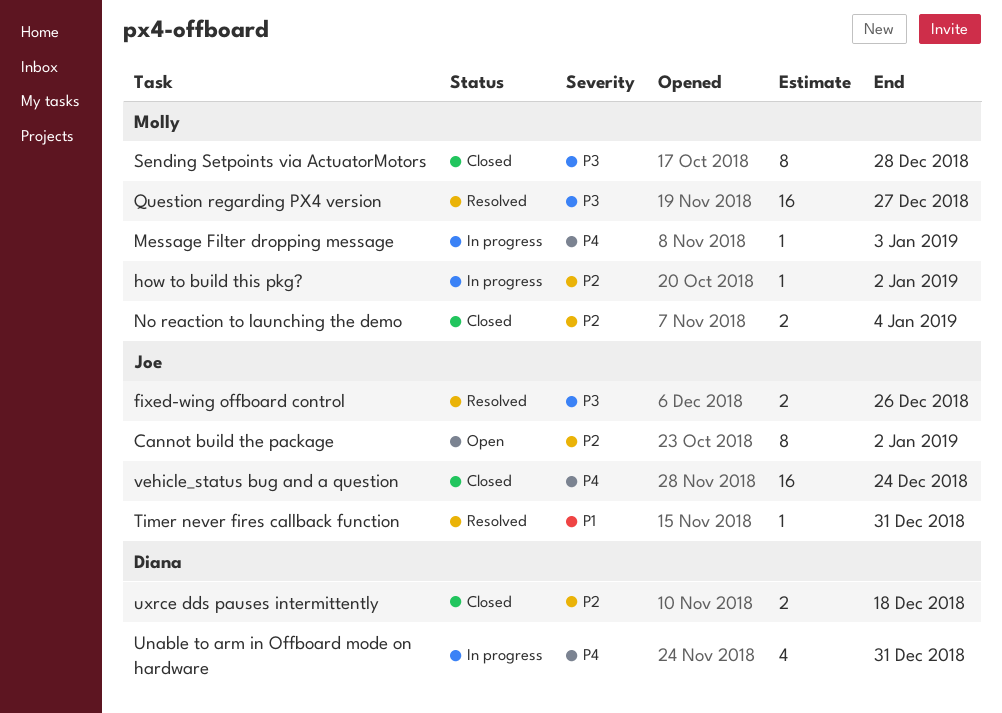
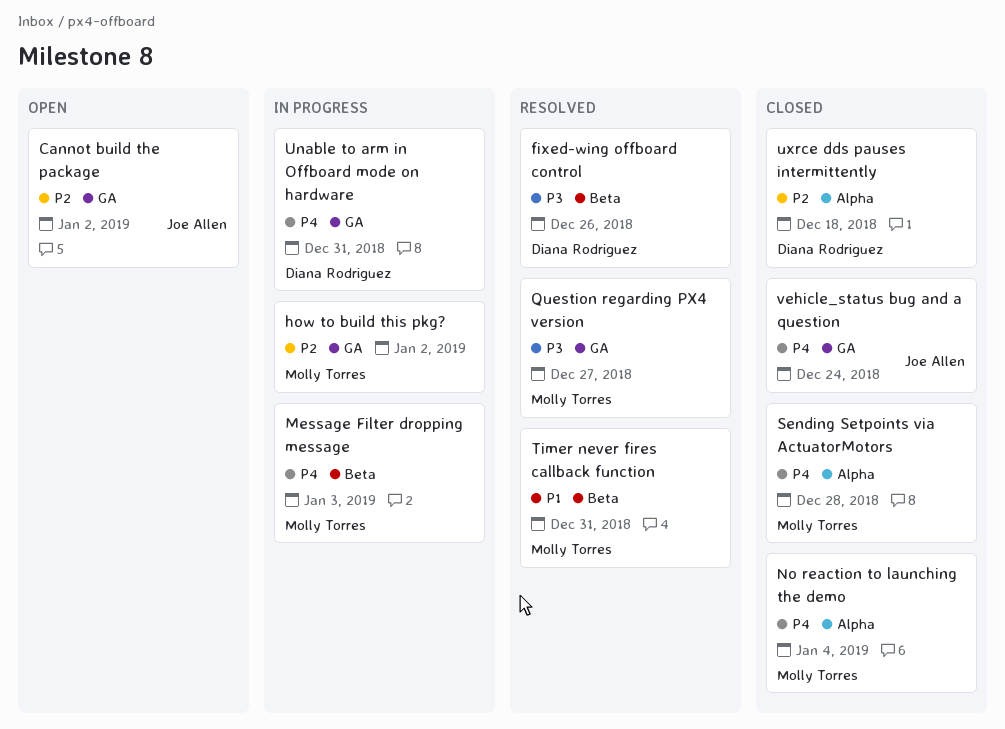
fixed-wing offboard control, owner: Joe Allen -> Diana Rodriguez
No reaction to launching the demo, priority: P2 -> P4
Sending Setpoints via ActuatorMotors, priority: P3 -> P4
Timer never fires callback function, owner: Joe Allen -> Molly Torres

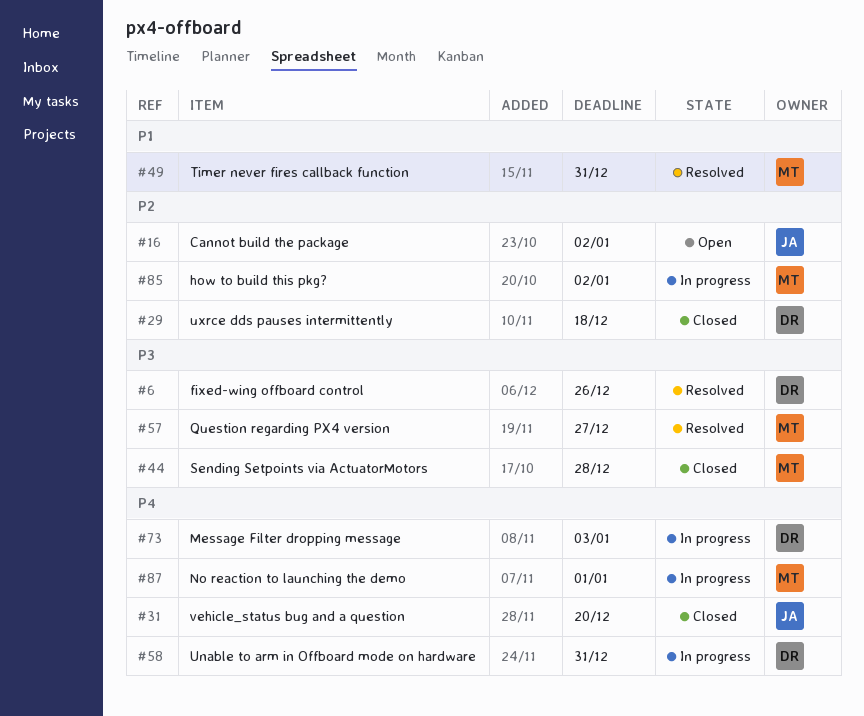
Message Filter dropping message, owner: Molly Torres -> Diana Rodriguez
No reaction to launching the demo, status: Closed -> In progress
No reaction to launching the demo, due: Jan 4 -> Jan 1
Sending Setpoints via ActuatorMotors, priority: P4 -> P3
vehicle_status bug and a question, due: Dec 24 -> Dec 20

